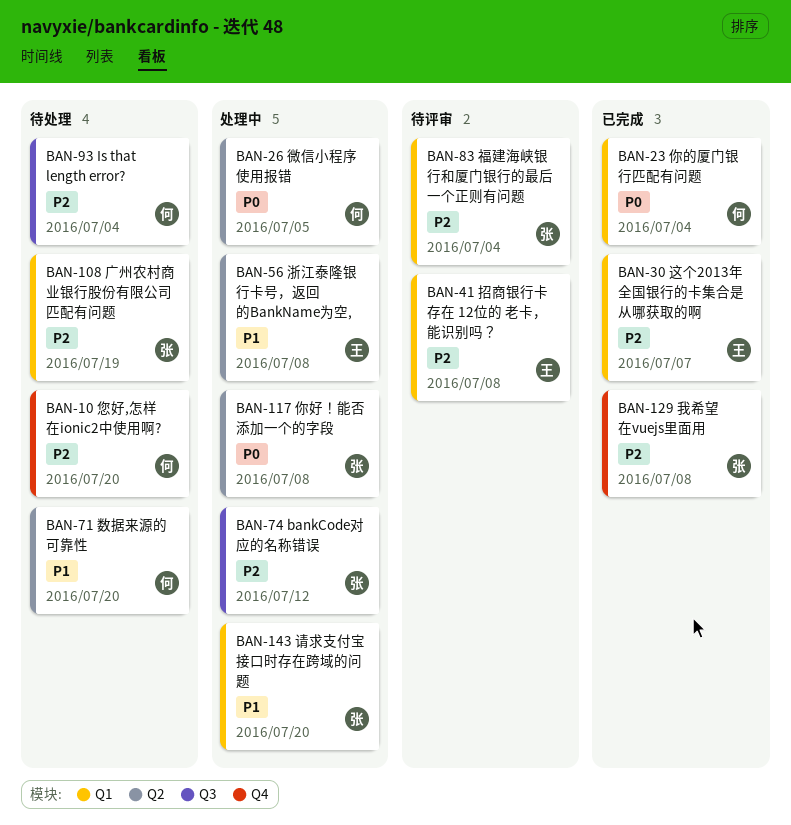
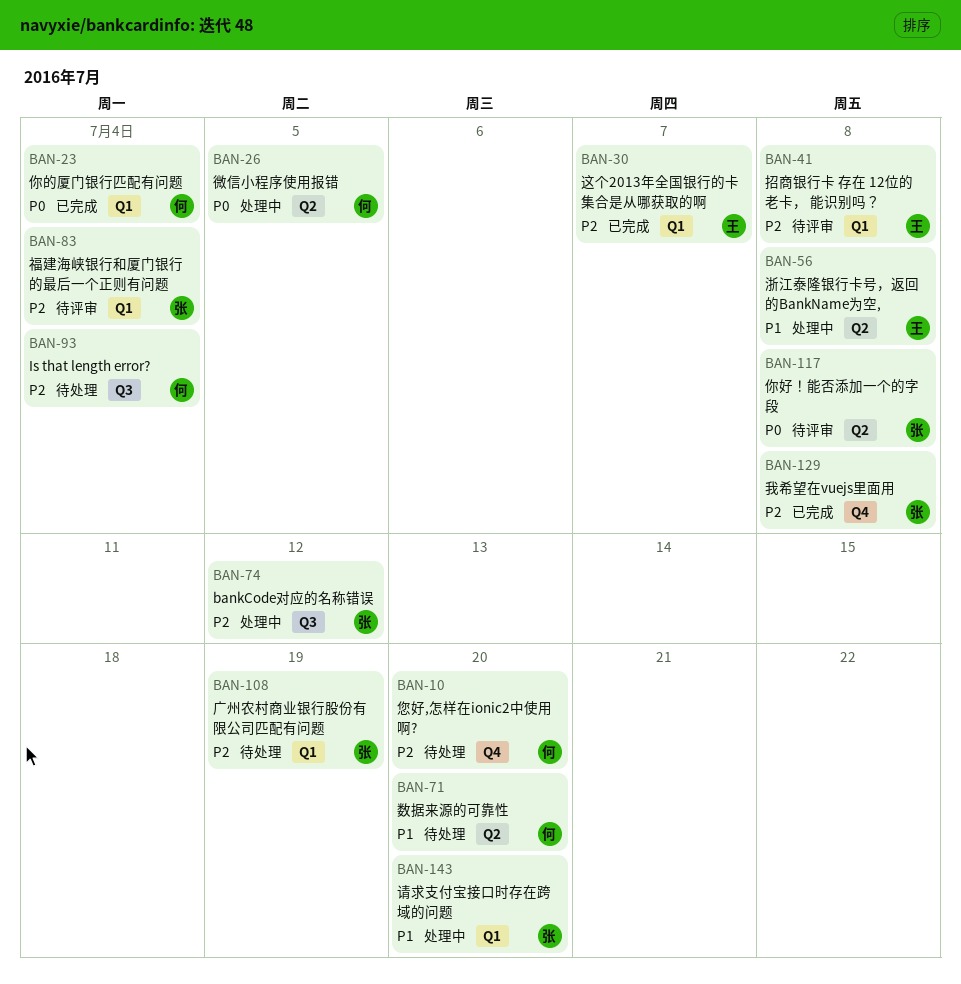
BAN-117, status: 处理中 -> 待评审

